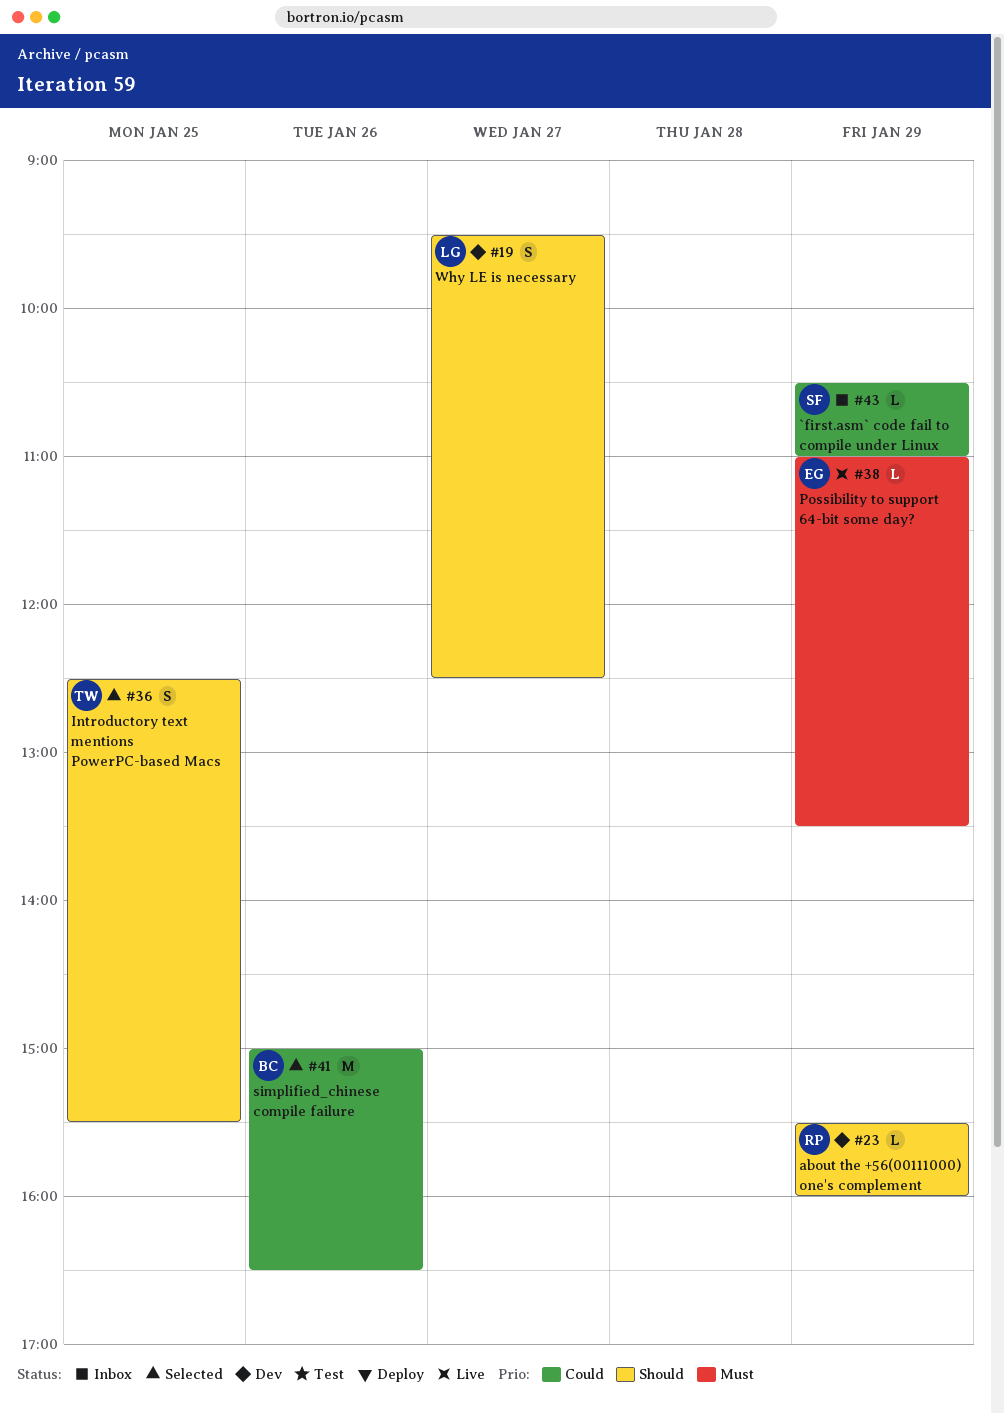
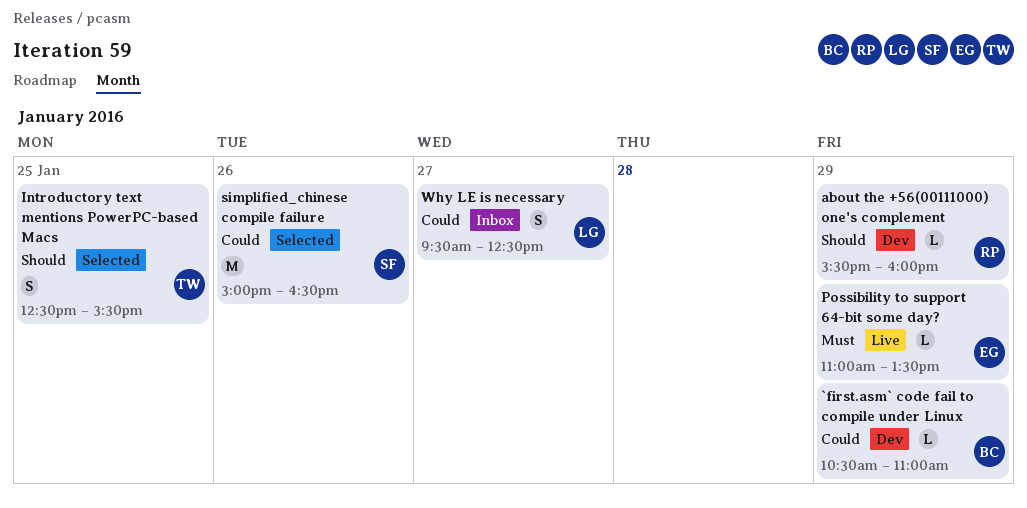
`first.asm` code fail to compile under Linux, status: Inbox -> Dev
`first.asm` code fail to compile under Linux, owner: SF -> BC
simplified_chinese compile failure, owner: BC -> SF
Why LE is necessary, status: Dev -> Inbox
Why LE is necessary, priority: Should -> Could

